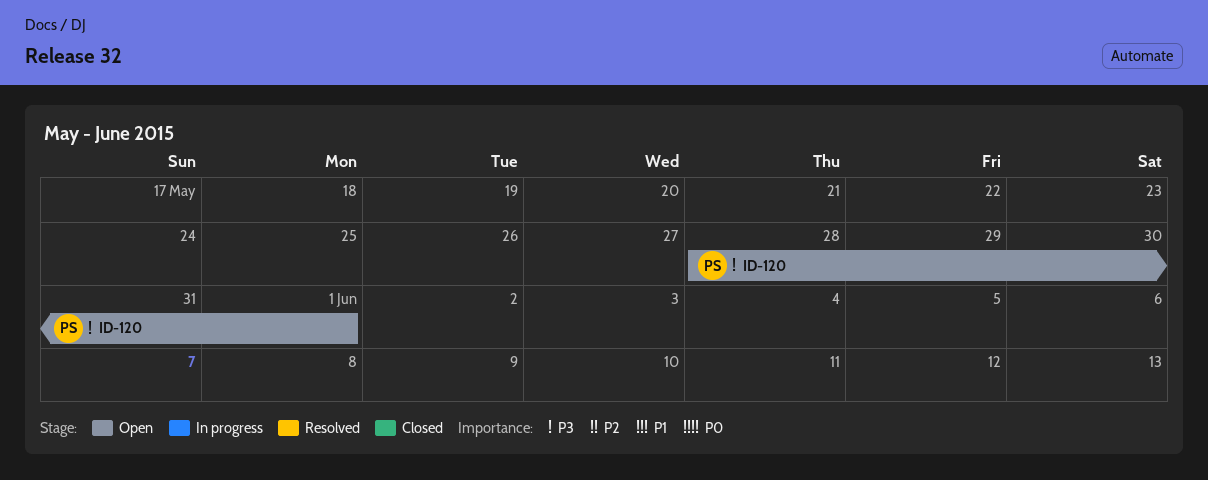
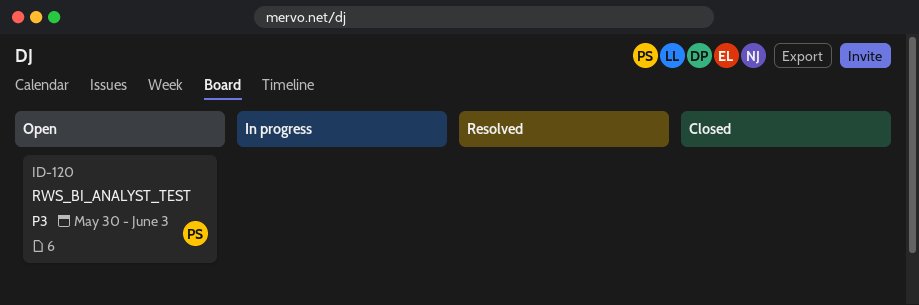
ID-120, start: May 28 -> May 30
ID-120, due: Jun 1 -> Jun 3

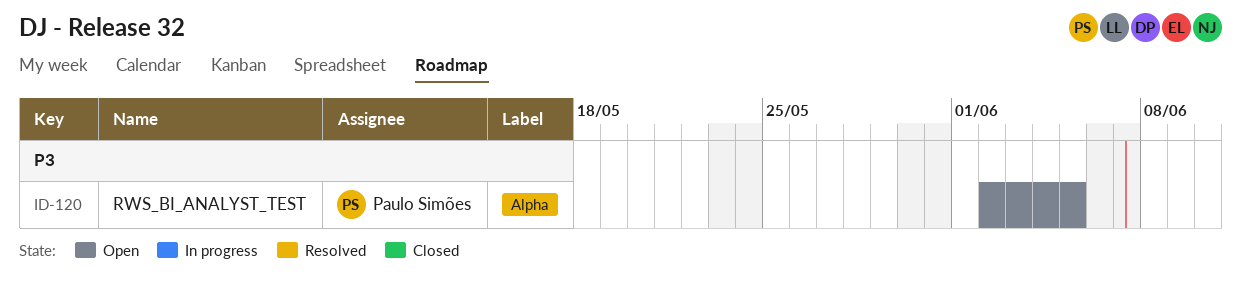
ID-120, start: May 30 -> Jun 2
ID-120, due: Jun 3 -> Jun 5

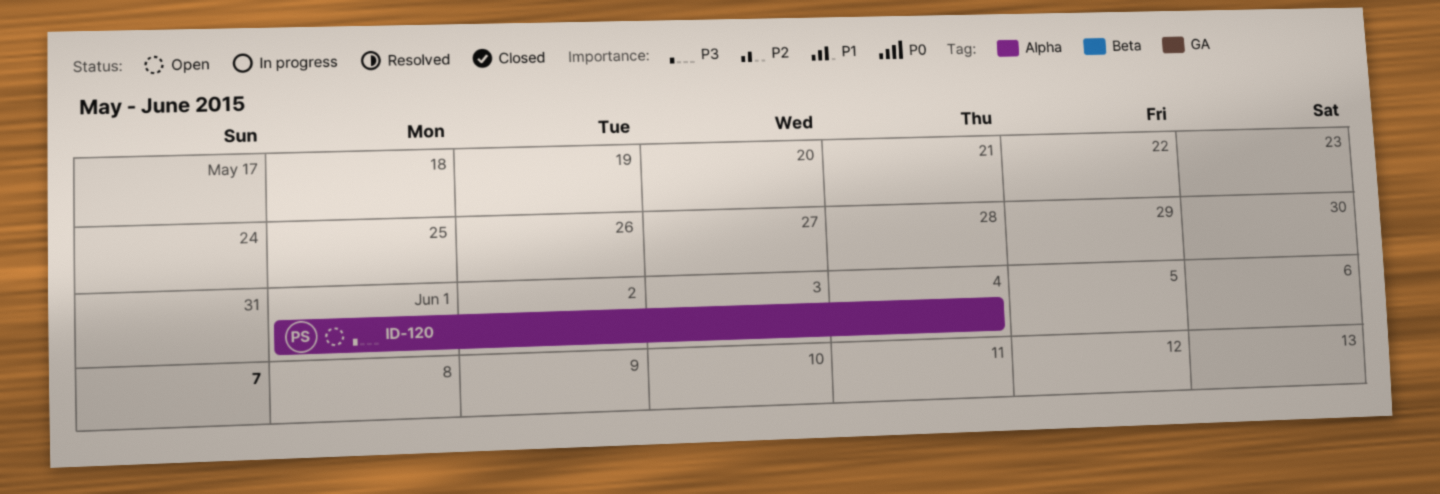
ID-120, start: Jun 2 -> Jun 1
ID-120, due: Jun 5 -> Jun 4

